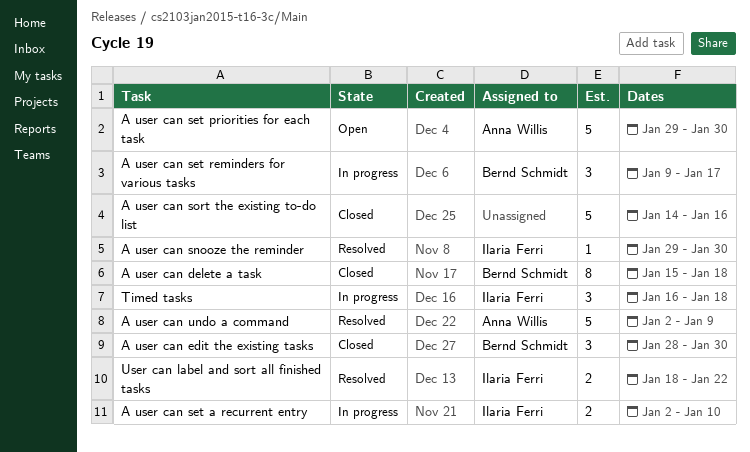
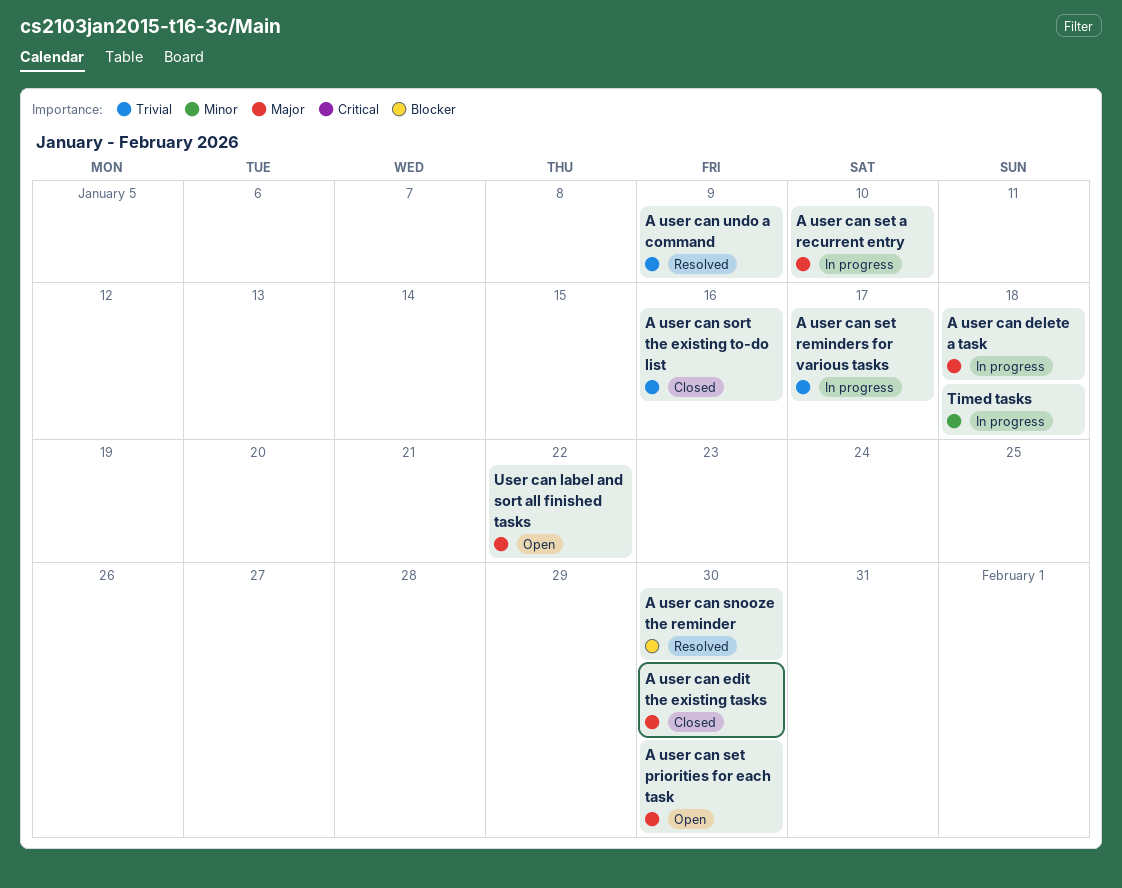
A user can delete a task, status: Closed -> In progress
User can label and sort all finished tasks, status: Resolved -> Open

